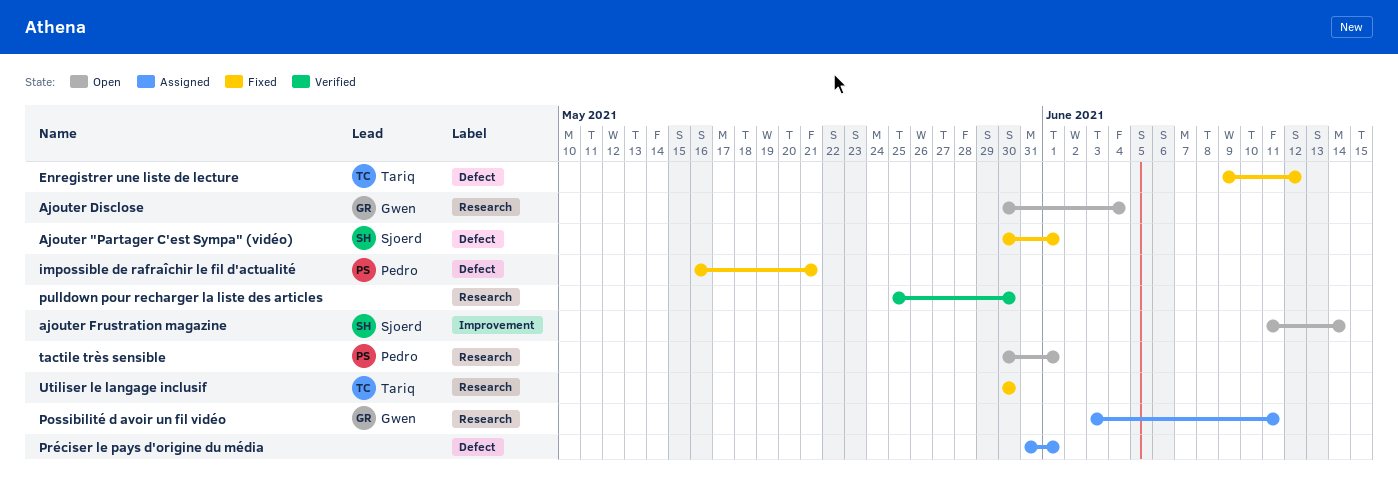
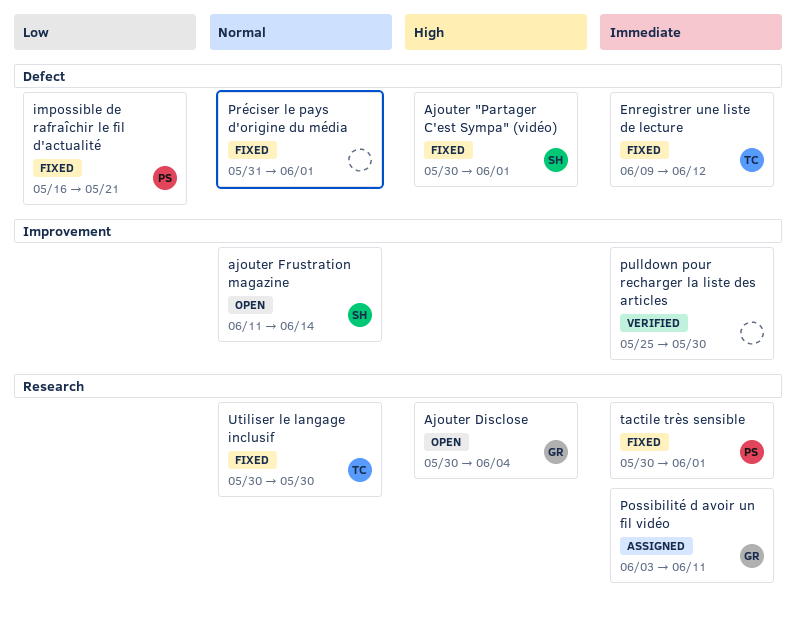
Préciser le pays d'origine du média, status: Assigned -> Fixed
pulldown pour recharger la liste des articles, label: Research -> Improvement
tactile très sensible, status: Open -> Fixed

